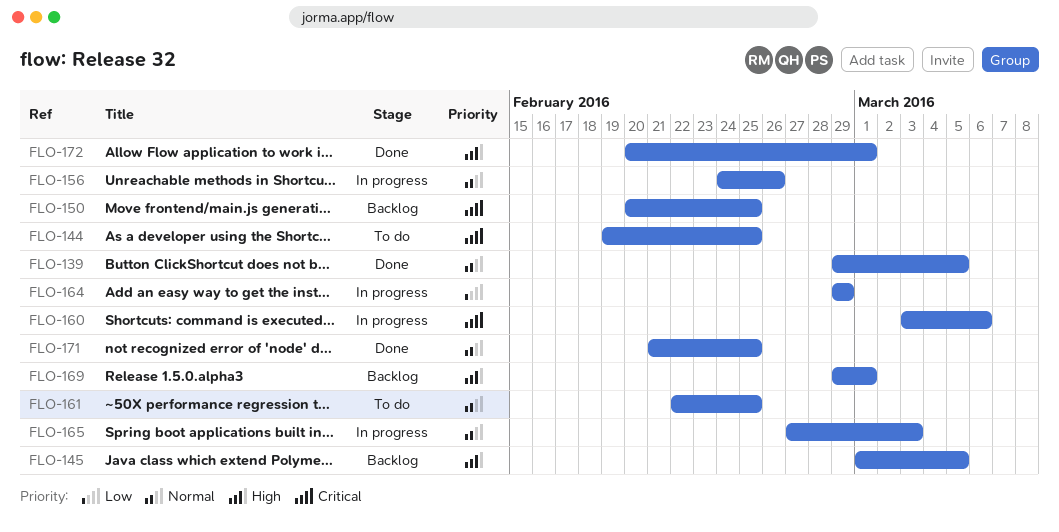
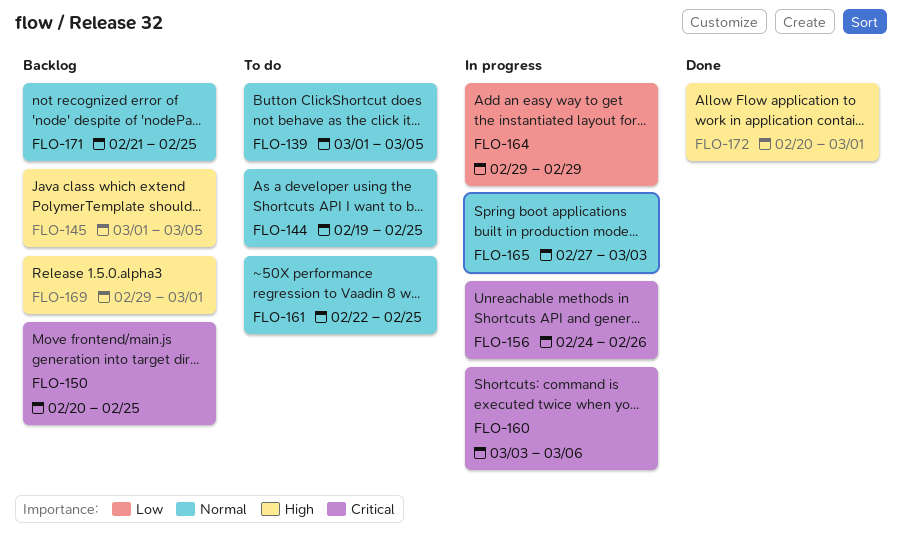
FLO-139, status: Done -> To do
FLO-139, start: Feb 29 -> Mar 1
FLO-144, priority: Critical -> Normal
FLO-156, priority: Normal -> Critical
FLO-171, status: Done -> Backlog

